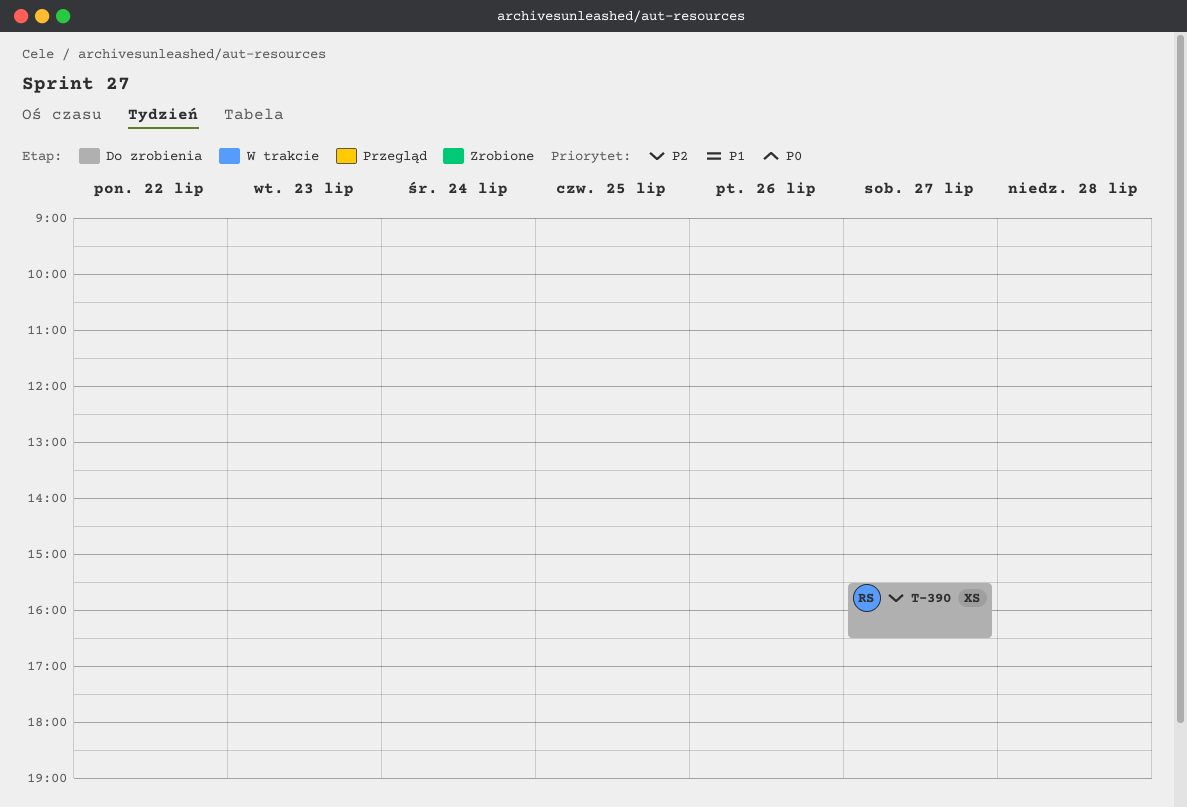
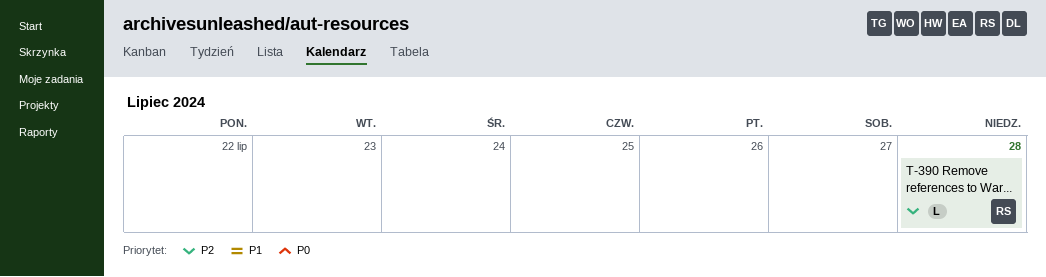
T-390, estimate: XS -> L
T-390, day: Jul 27 -> Jul 28

